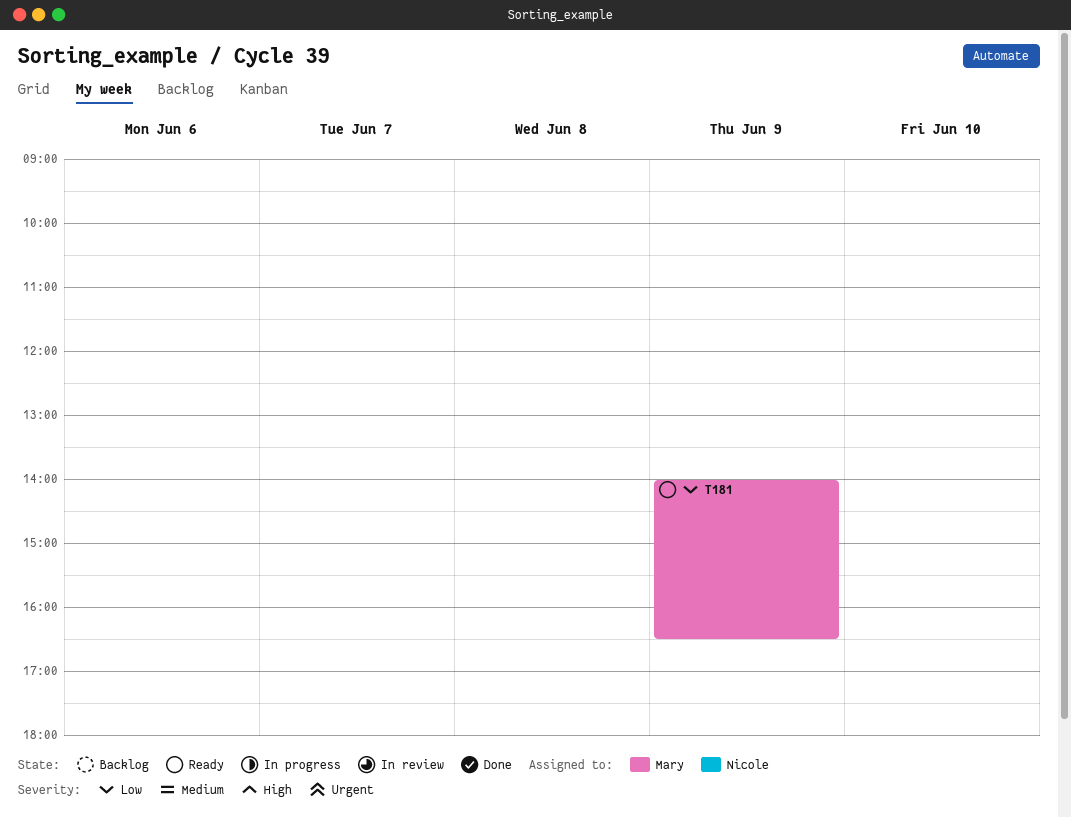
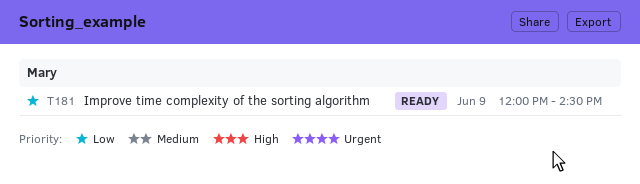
T181, begins: 14:00 -> 12:00
T181, ends: 16:30 -> 14:30

